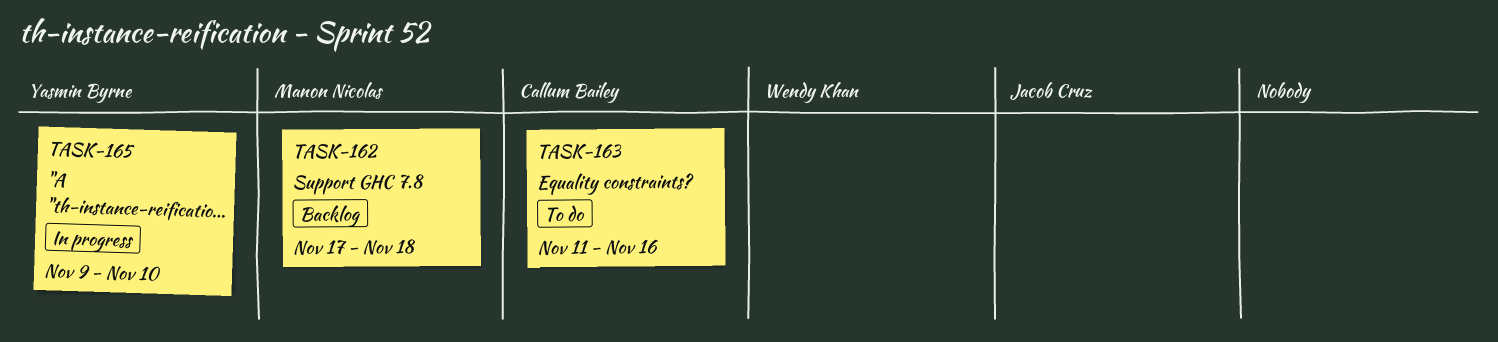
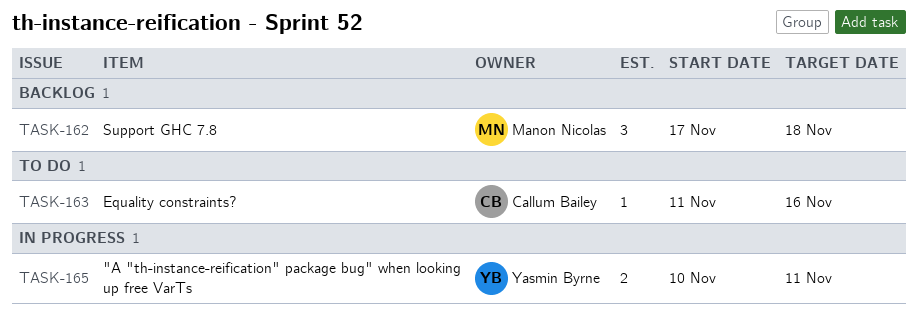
TASK-165, start: Nov 9 -> Nov 10
TASK-165, due: Nov 10 -> Nov 11

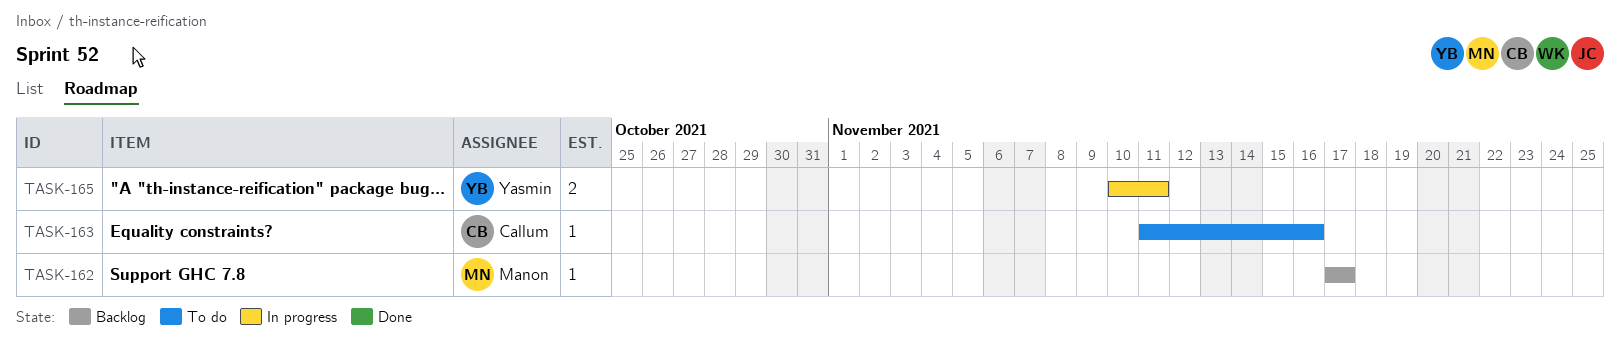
TASK-162, estimate: 3 -> 1
TASK-162, due: Nov 18 -> Nov 17

